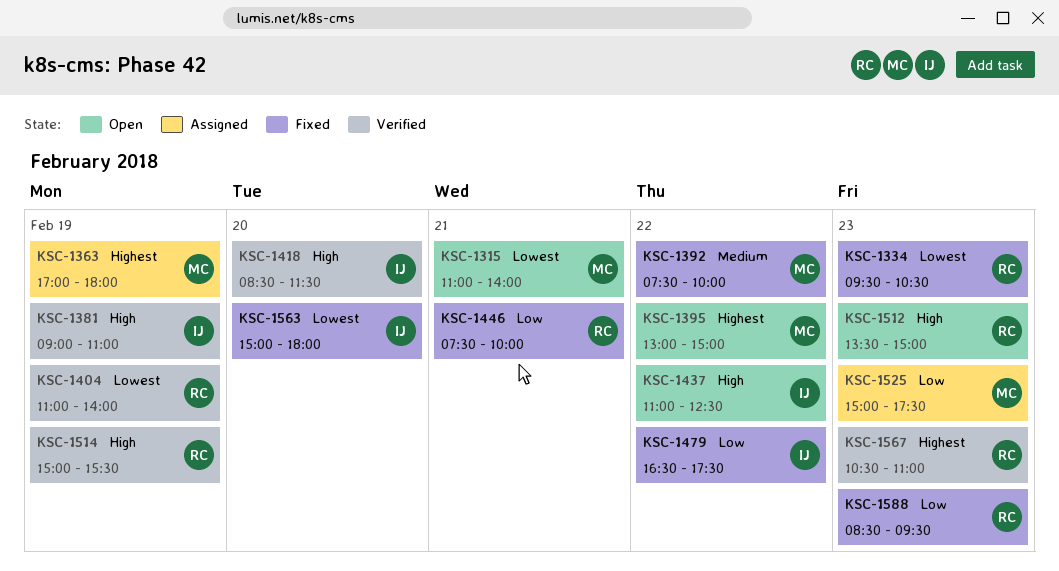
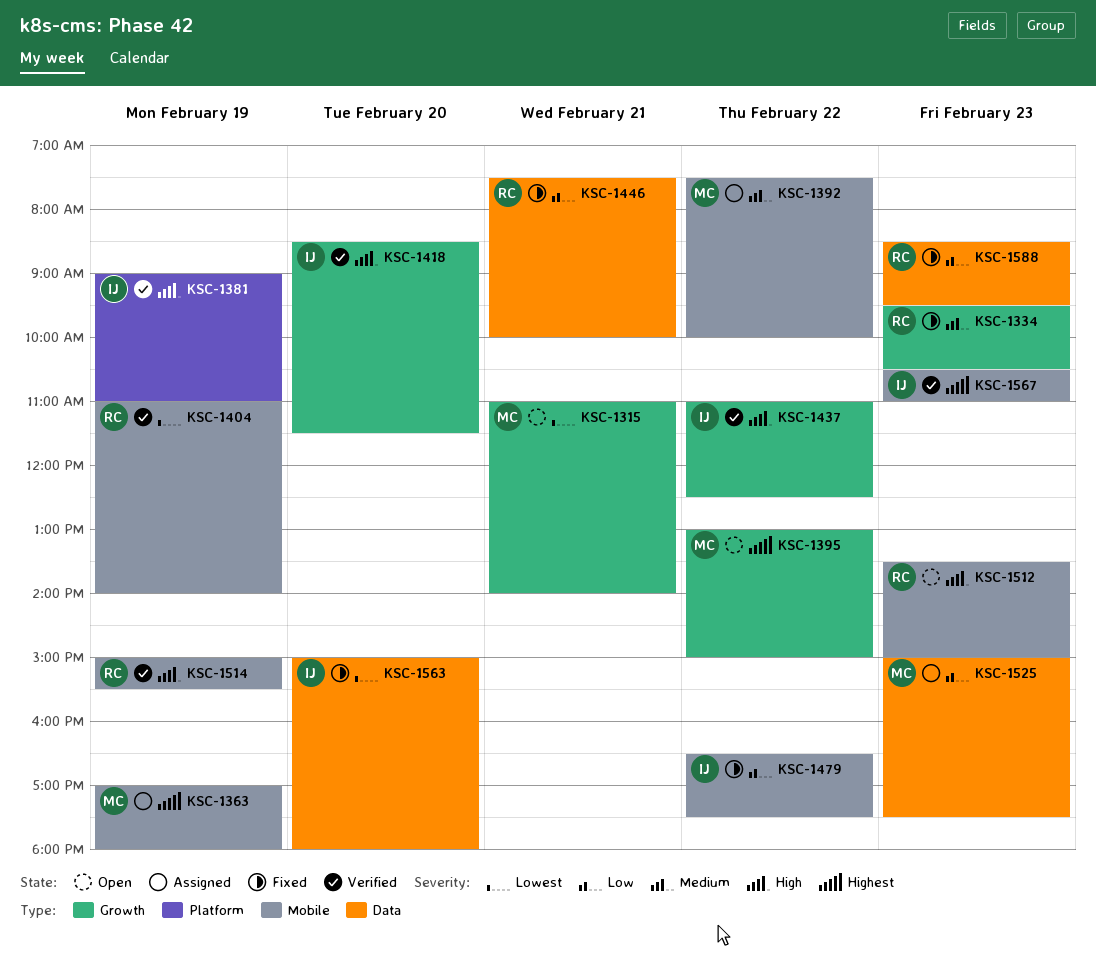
KSC-1334, priority: Lowest -> Medium
KSC-1392, status: Fixed -> Assigned
KSC-1437, status: Open -> Verified
KSC-1567, owner: RC -> IJ

